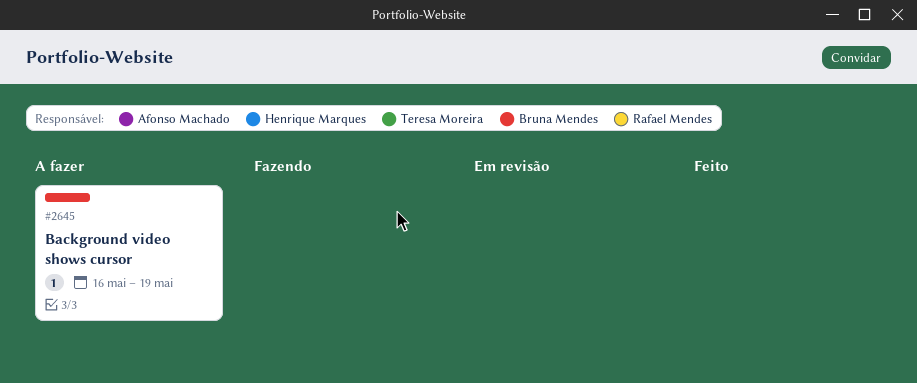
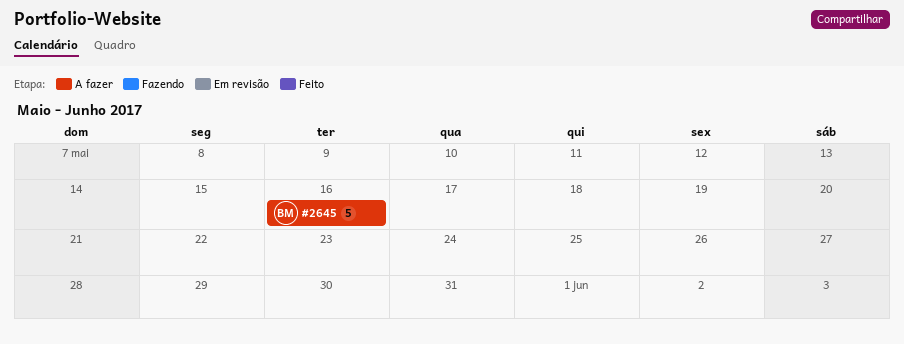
#2645, estimate: 1 -> 5
#2645, due: May 19 -> May 16

